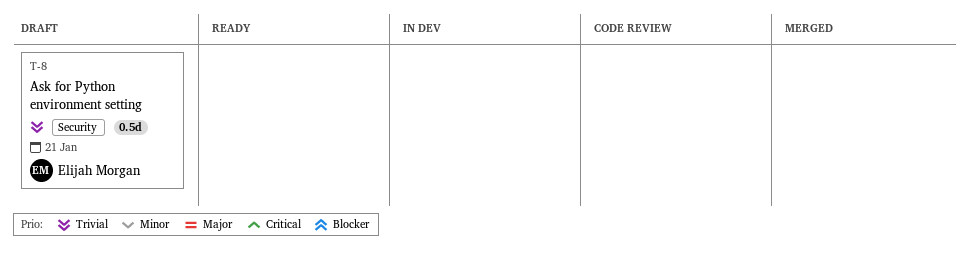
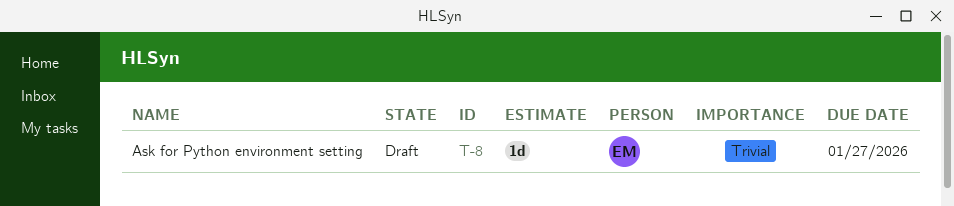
T-8, estimate: 0.5d -> 1d
T-8, due: Jan 21 -> Jan 27

